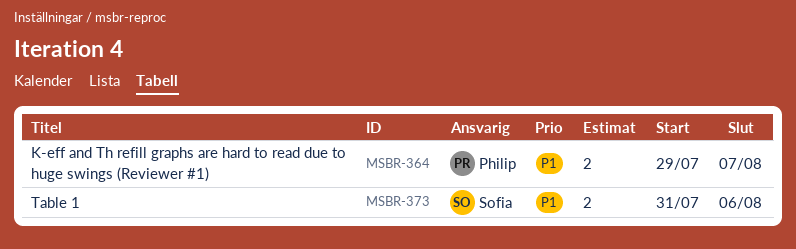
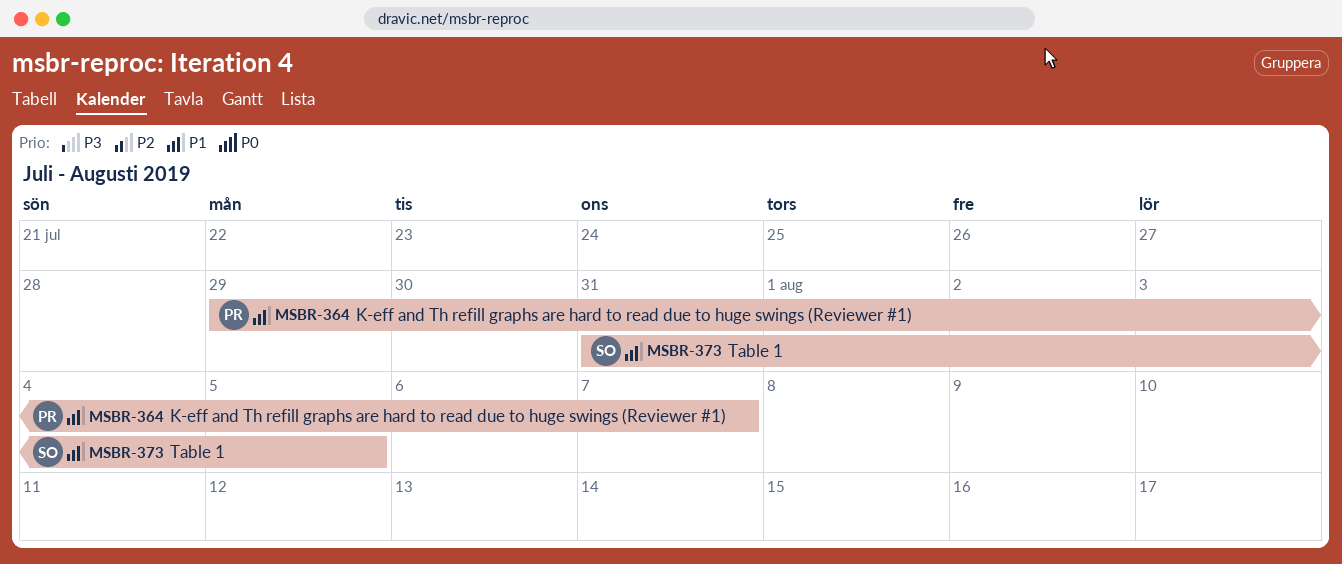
MSBR-373, due: Aug 6 -> Aug 5

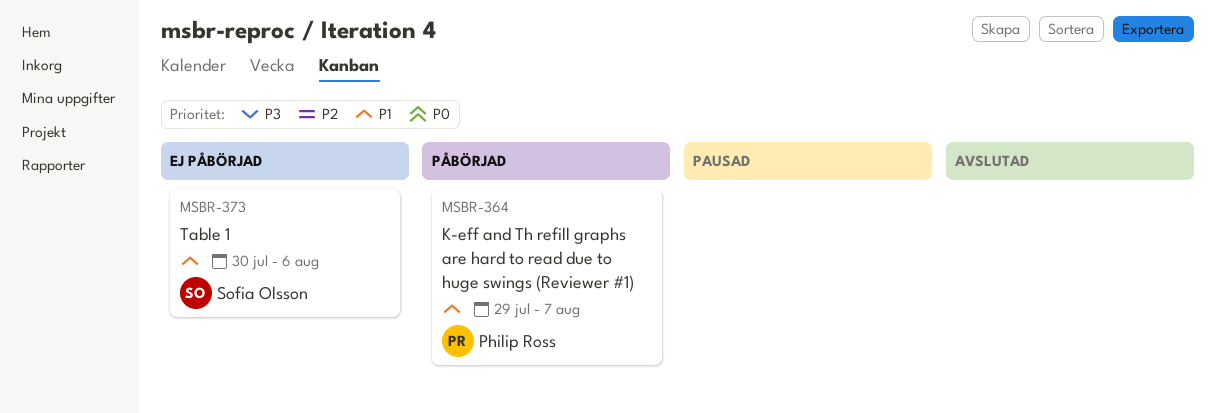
MSBR-373, start: Jul 31 -> Jul 30
MSBR-373, due: Aug 5 -> Aug 6

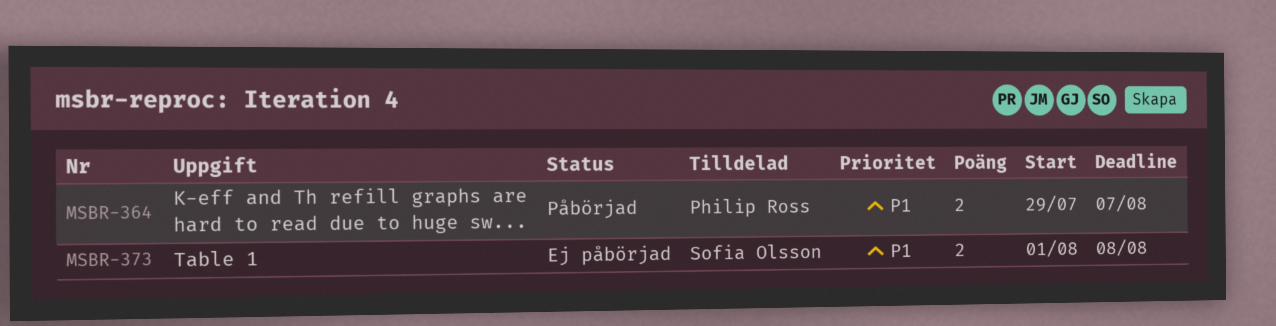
MSBR-373, start: Jul 30 -> Aug 1
MSBR-373, due: Aug 6 -> Aug 8

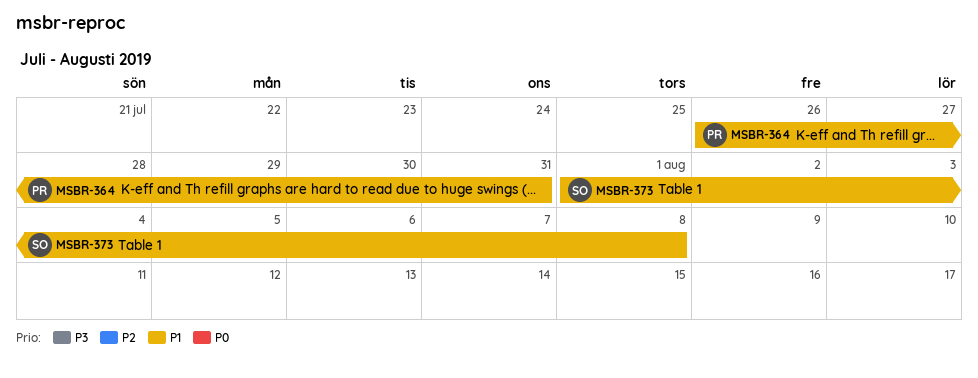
MSBR-364, start: Jul 29 -> Jul 26
MSBR-364, due: Aug 7 -> Jul 31

